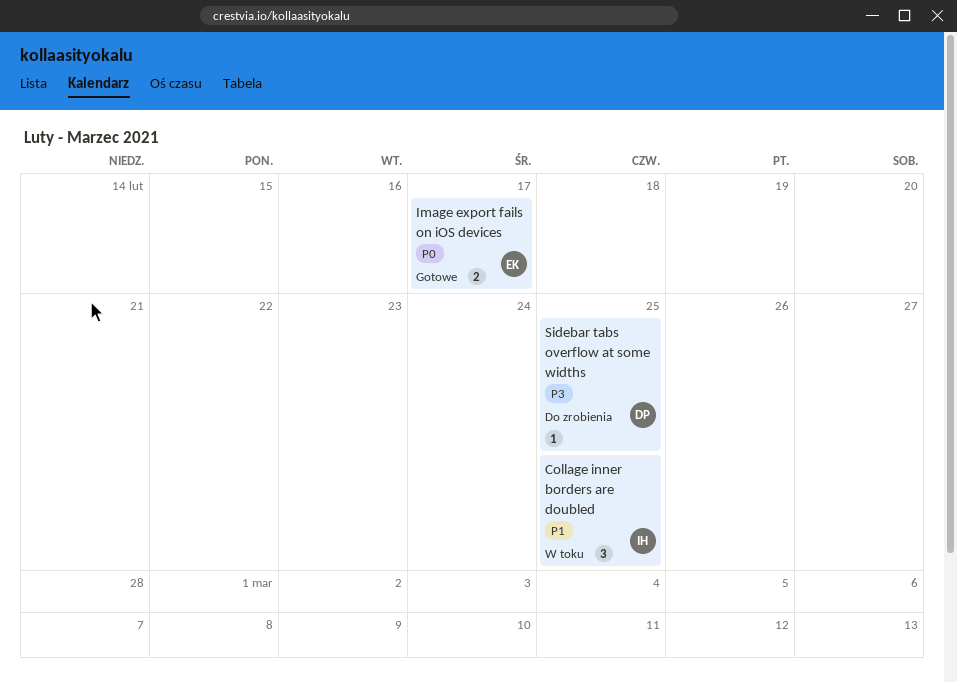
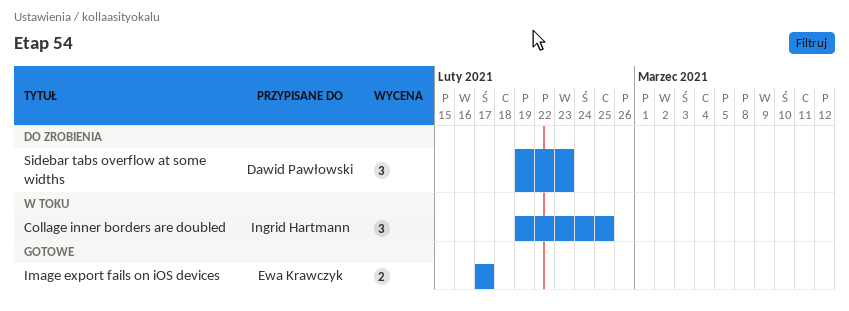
Sidebar tabs overflow at some widths, estimate: 1 -> 3
Sidebar tabs overflow at some widths, due: Feb 25 -> Feb 23

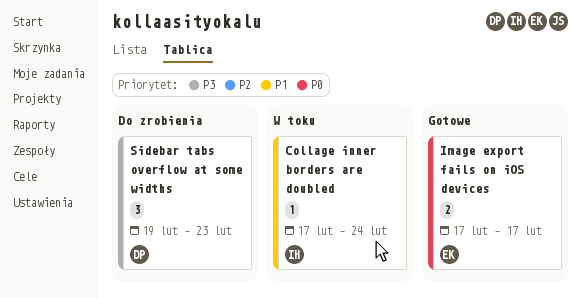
Collage inner borders are doubled, estimate: 3 -> 1
Collage inner borders are doubled, start: Feb 19 -> Feb 17
Collage inner borders are doubled, due: Feb 25 -> Feb 24

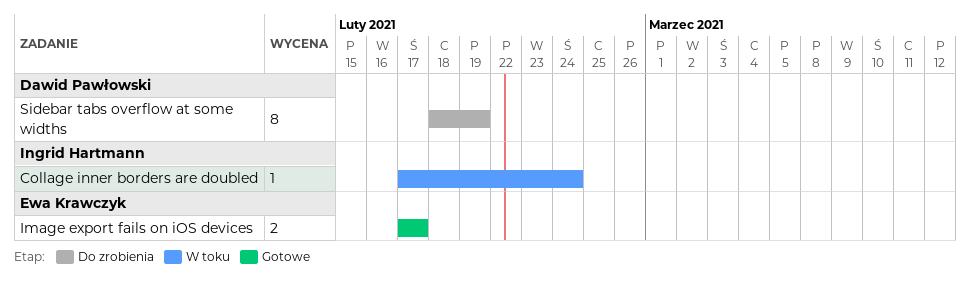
Sidebar tabs overflow at some widths, estimate: 3 -> 8
Sidebar tabs overflow at some widths, start: Feb 19 -> Feb 18
Sidebar tabs overflow at some widths, due: Feb 23 -> Feb 19

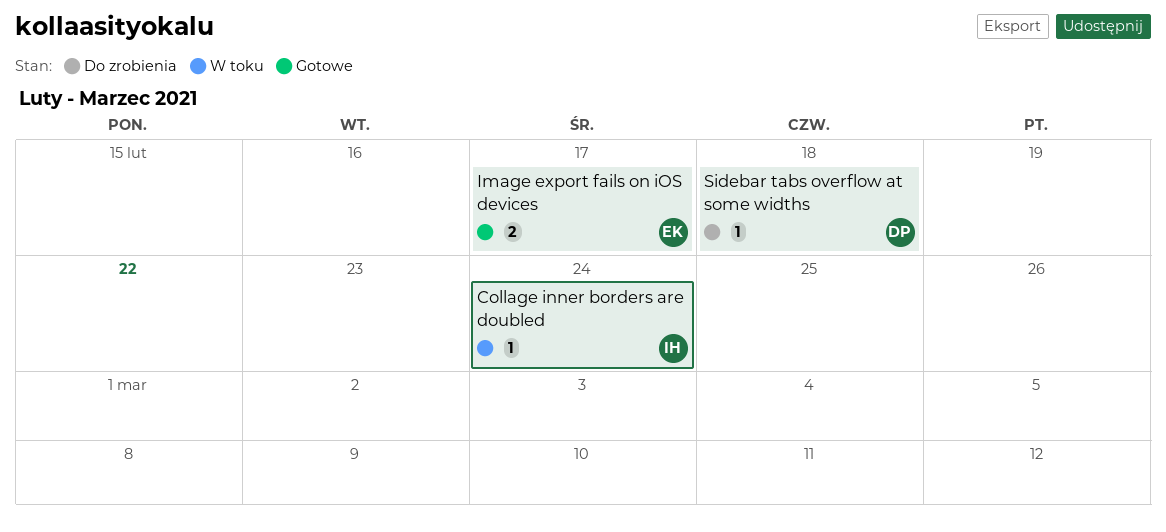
Sidebar tabs overflow at some widths, estimate: 8 -> 1
Sidebar tabs overflow at some widths, due: Feb 19 -> Feb 18

